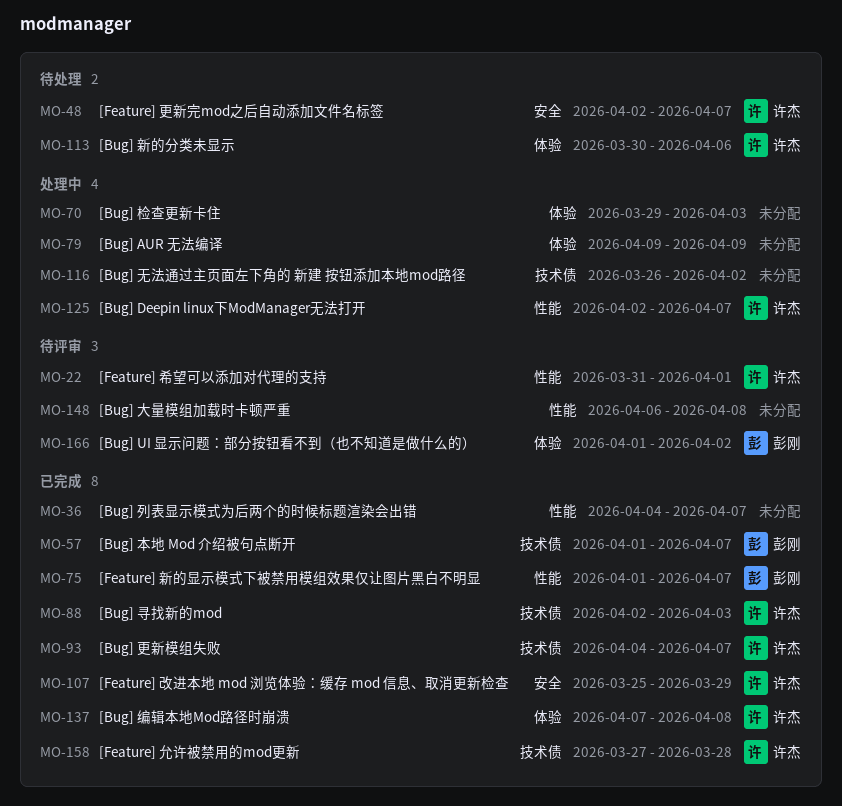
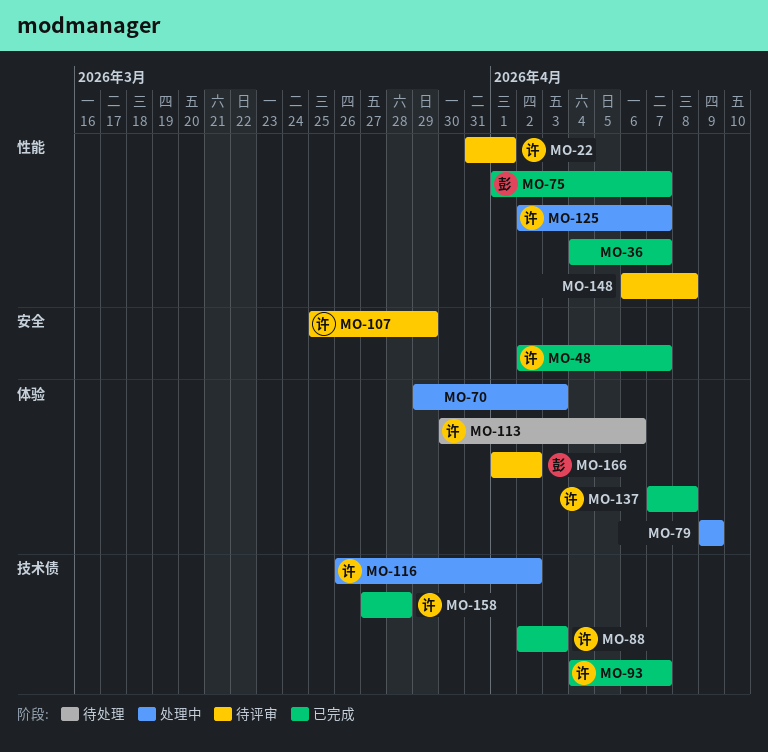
MO-48, status: 待处理 -> 已完成
MO-57: present -> none
MO-107, status: 已完成 -> 待评审
MO-116, owner: none -> 许杰

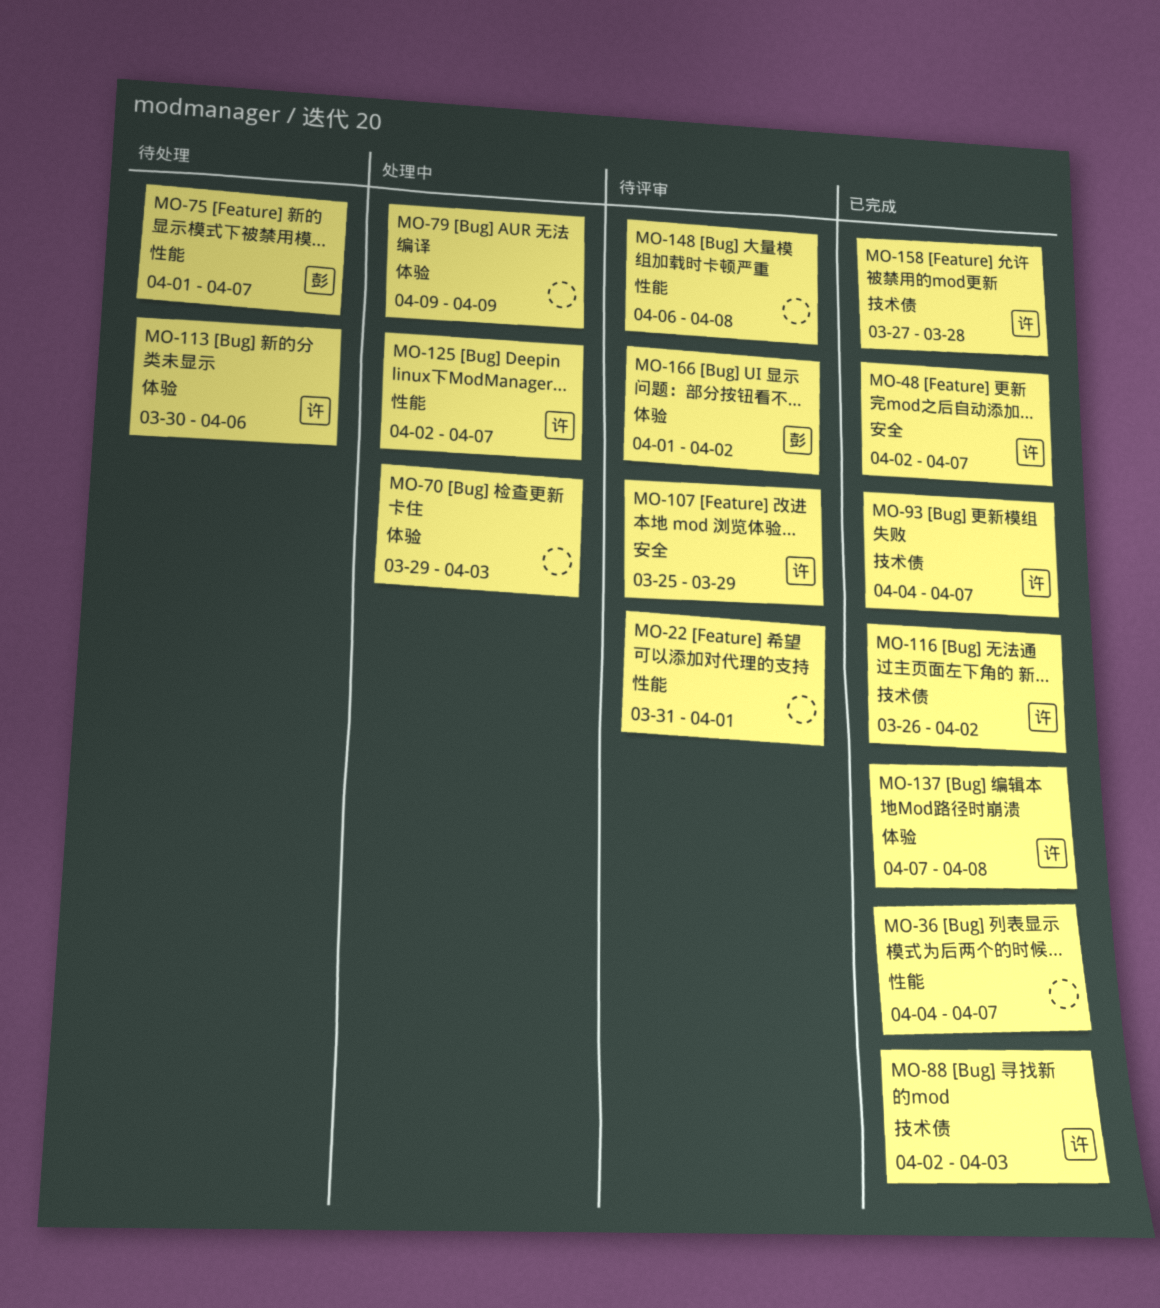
MO-22, owner: 许 -> none
MO-75, status: 已完成 -> 待处理
MO-116, status: 处理中 -> 已完成

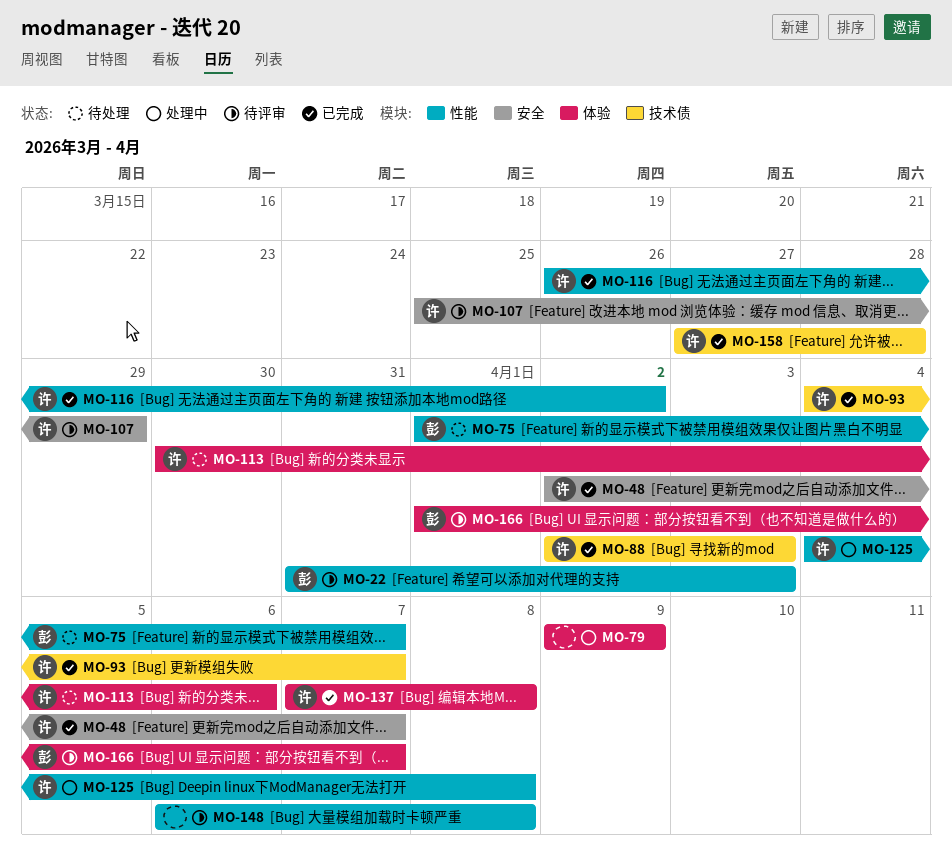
MO-22, owner: none -> 彭
MO-22, due: Apr 1 -> Apr 3
MO-36: present -> none
MO-70: present -> none
MO-116, label: 技术债 -> 性能
MO-125, start: Apr 2 -> Apr 4
MO-125, due: Apr 7 -> Apr 8
MO-166, due: Apr 2 -> Apr 7

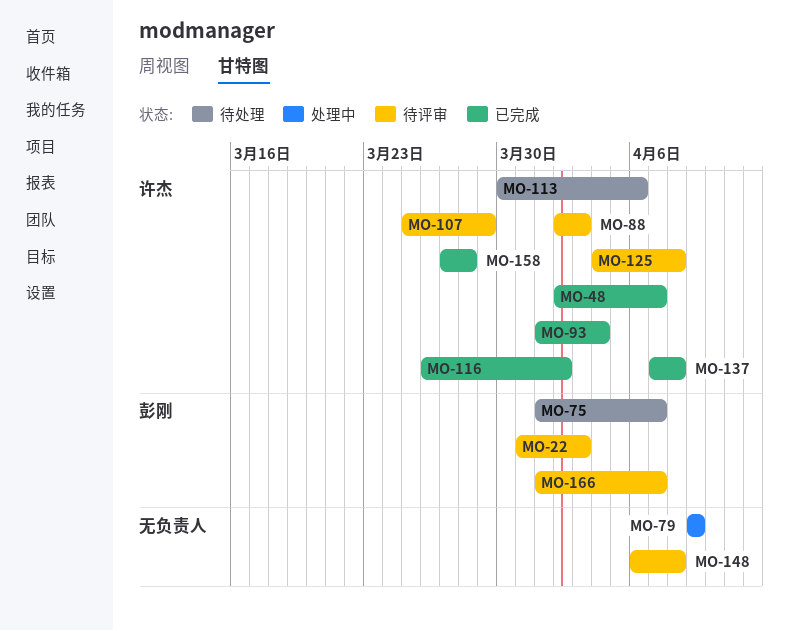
MO-88, status: 已完成 -> 待评审
MO-93, start: Apr 4 -> Apr 1
MO-93, due: Apr 7 -> Apr 4
MO-125, status: 处理中 -> 待评审

